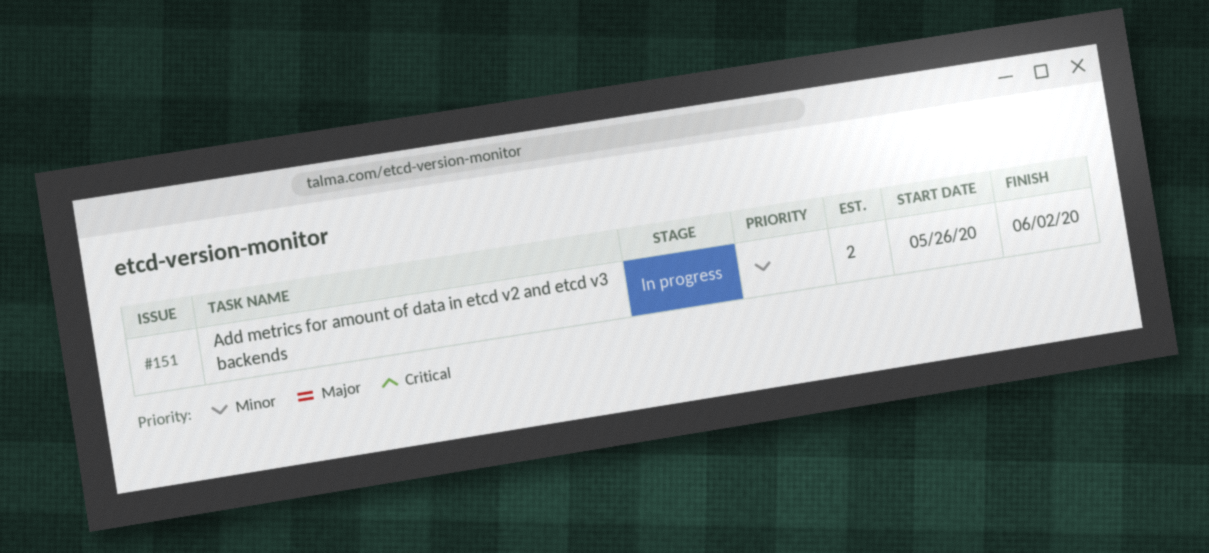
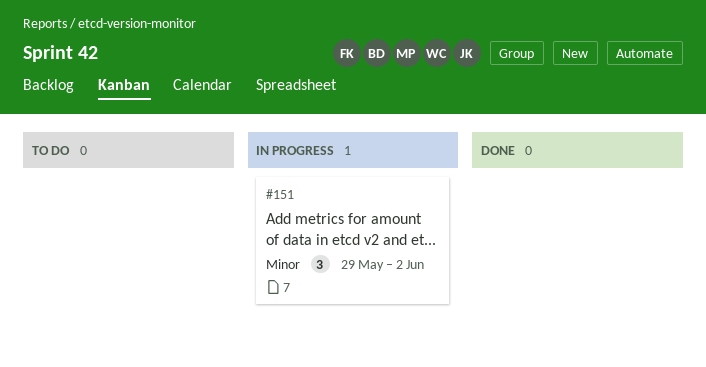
#151, estimate: 2 -> 3
#151, start: May 26 -> May 29

